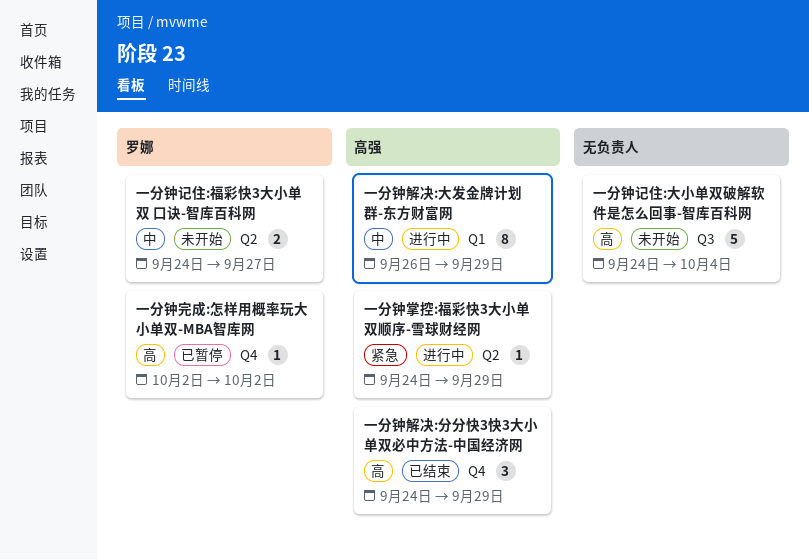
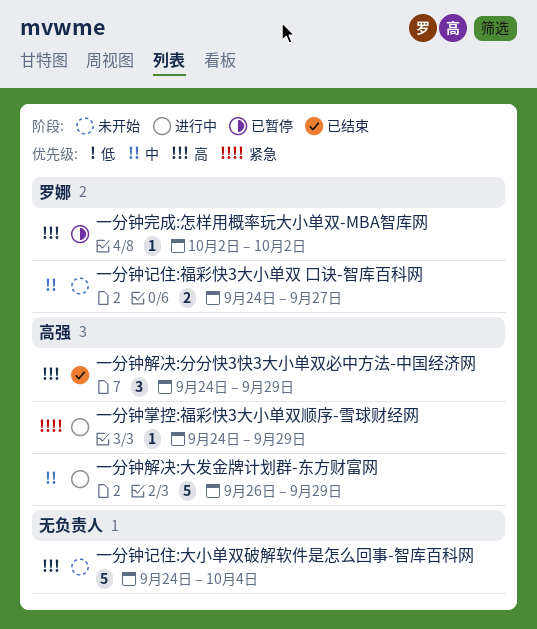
一分钟解决:大发金牌计划群-东方财富网, estimate: 8 -> 5

